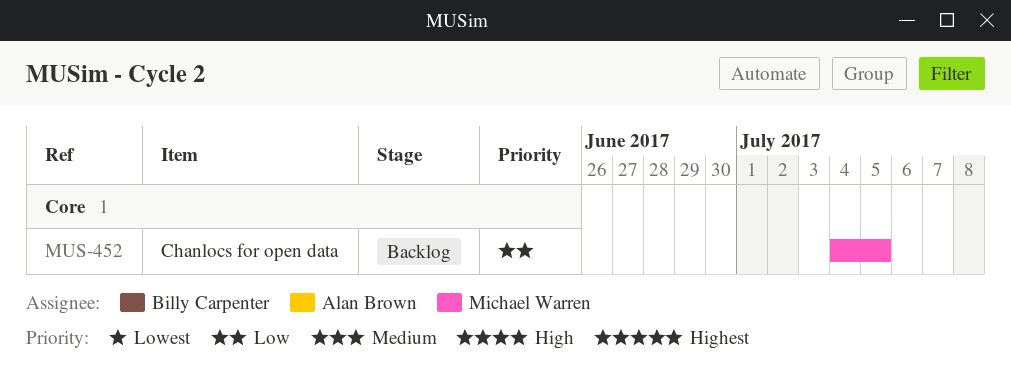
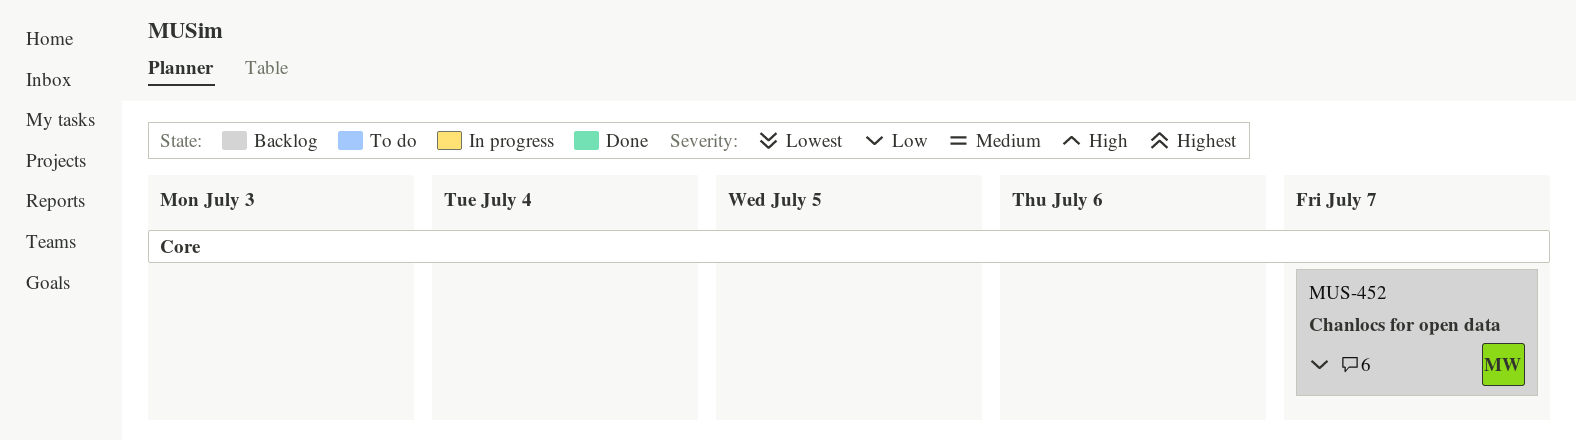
MUS-452, due: Jul 5 -> Jul 7

